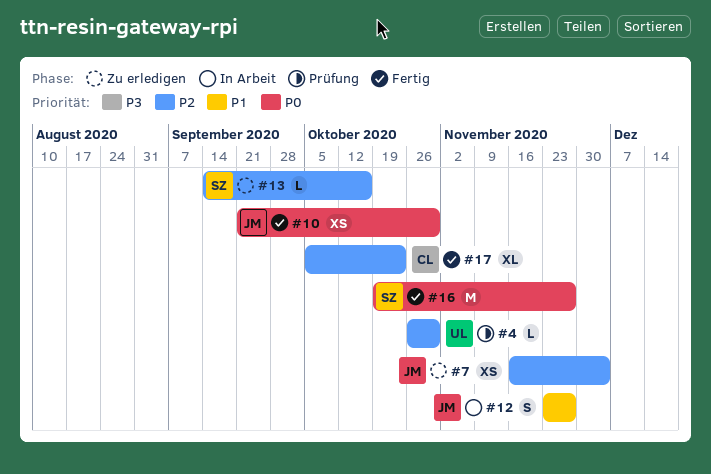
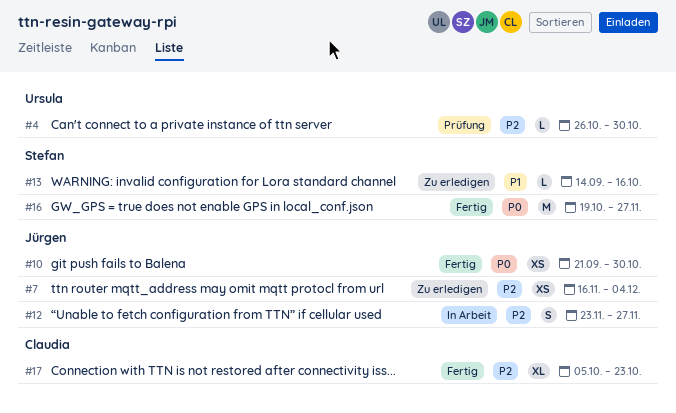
#12, priority: P1 -> P2
#13, priority: P2 -> P1

